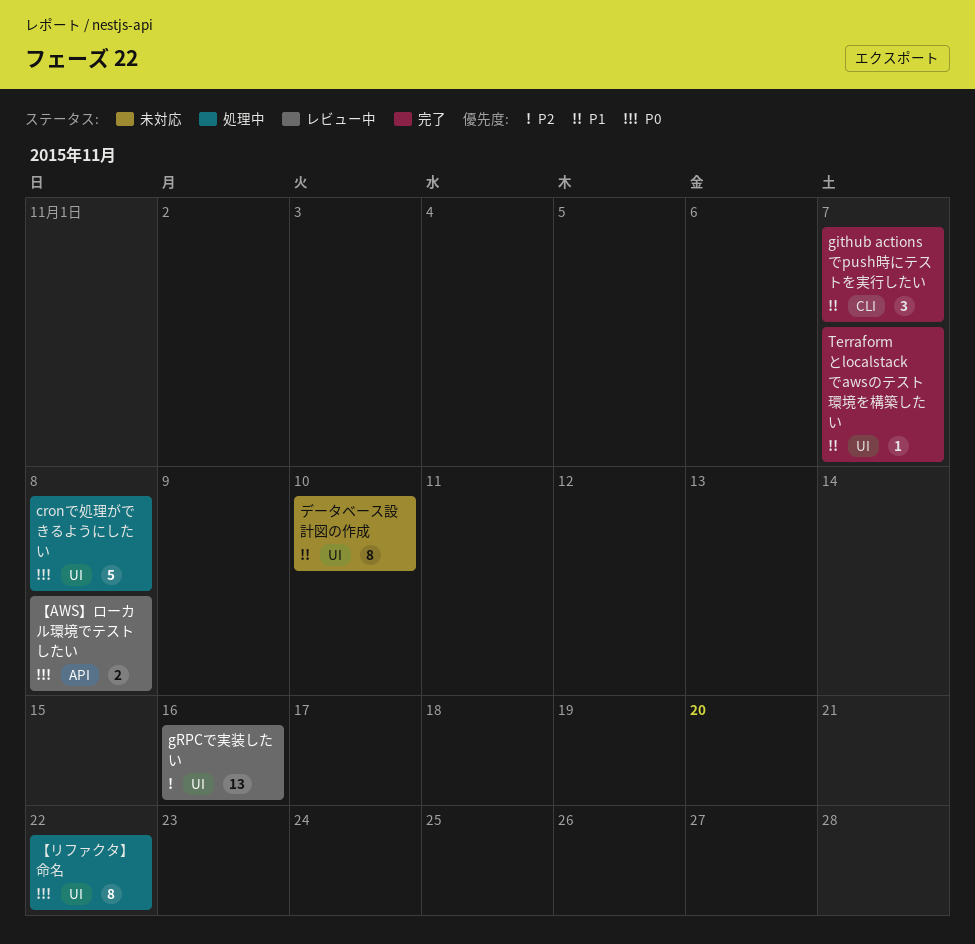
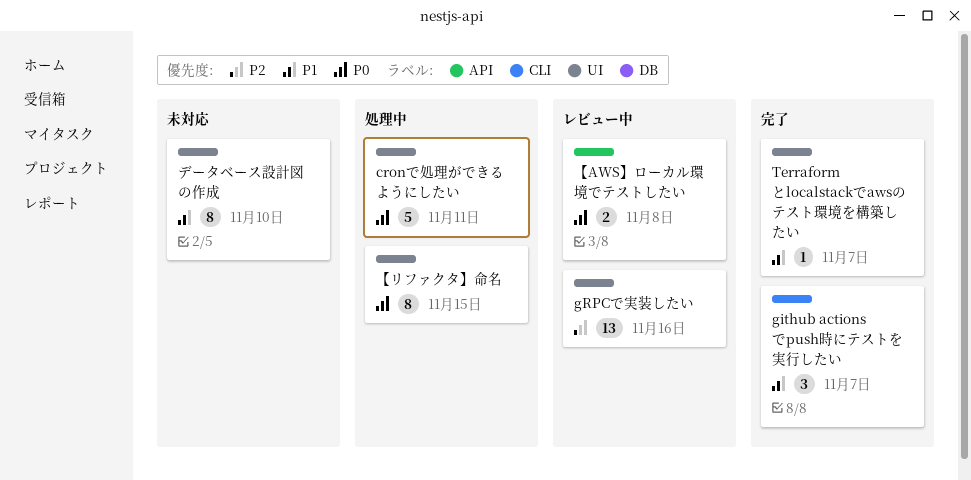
cronで処理ができるようにしたい, due: Nov 8 -> Nov 11
【リファクタ】命名, due: Nov 22 -> Nov 15

